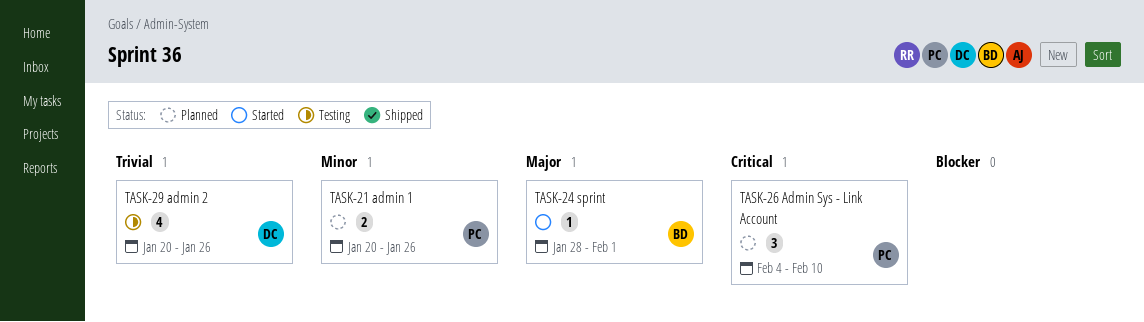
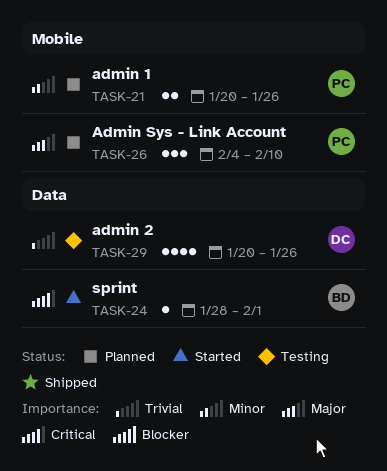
TASK-24, priority: Major -> Critical
TASK-26, priority: Critical -> Major

